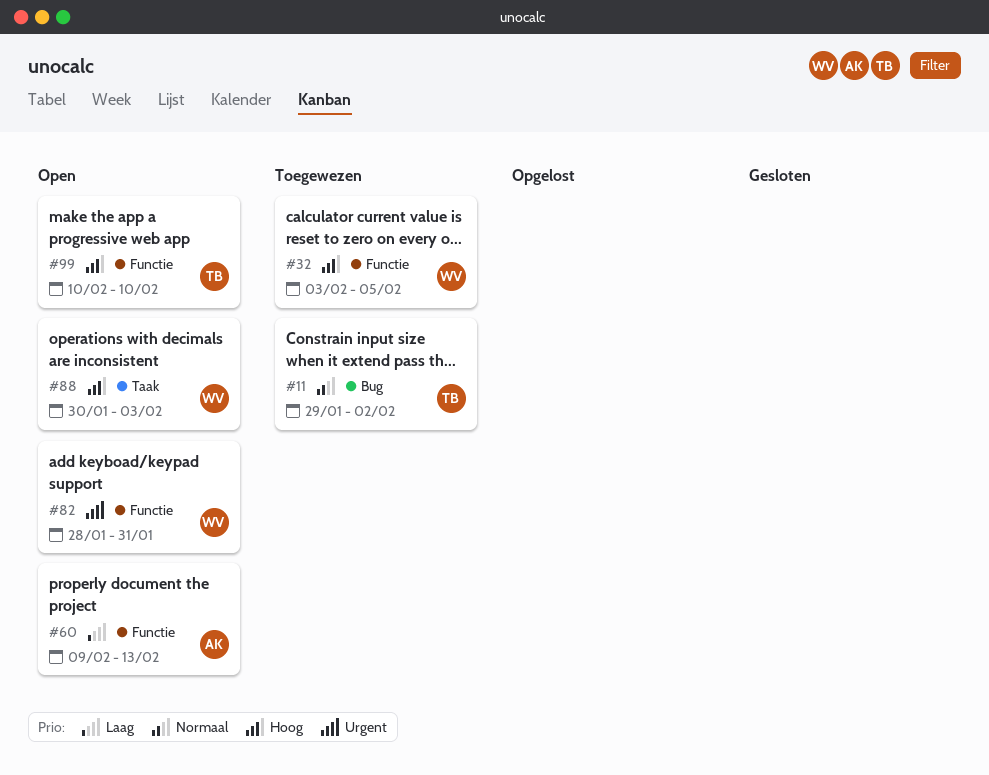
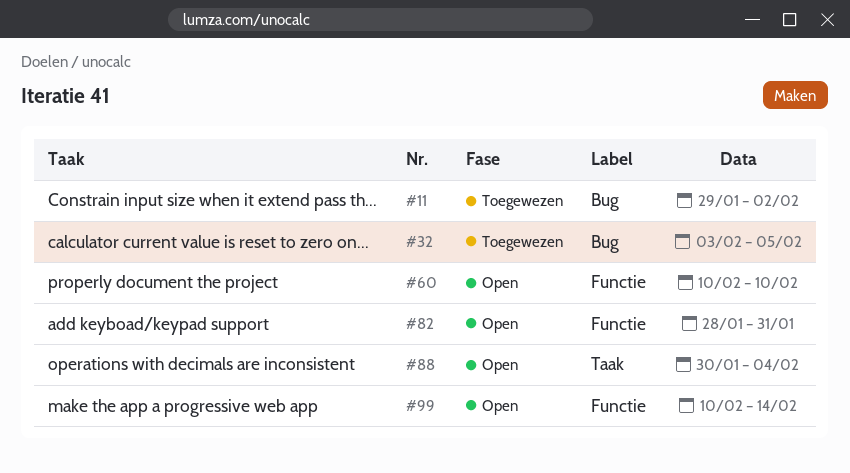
#32, label: Functie -> Bug
#60, start: Feb 9 -> Feb 10
#60, due: Feb 13 -> Feb 10
#88, due: Feb 3 -> Feb 4
#99, due: Feb 10 -> Feb 14

